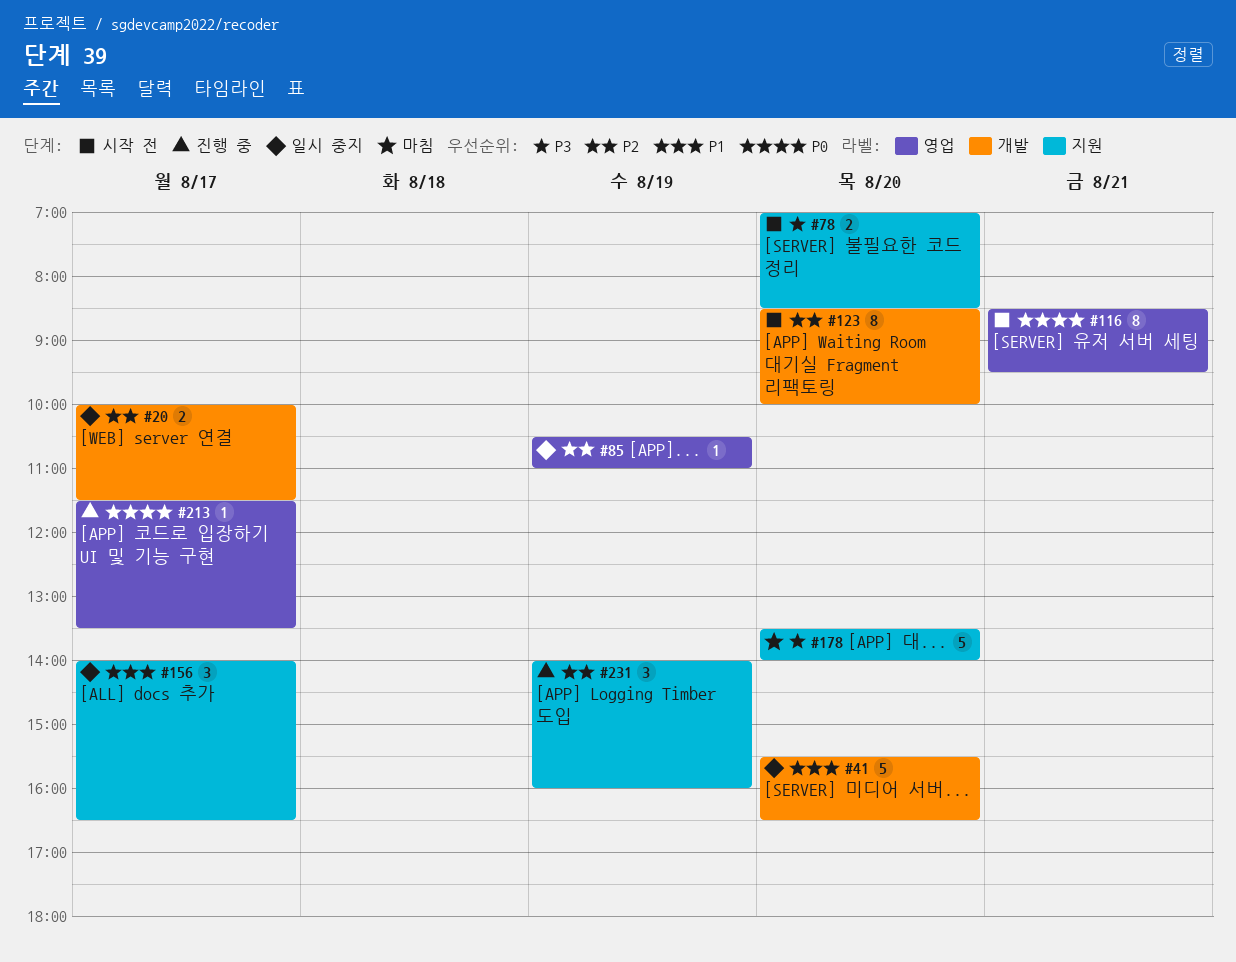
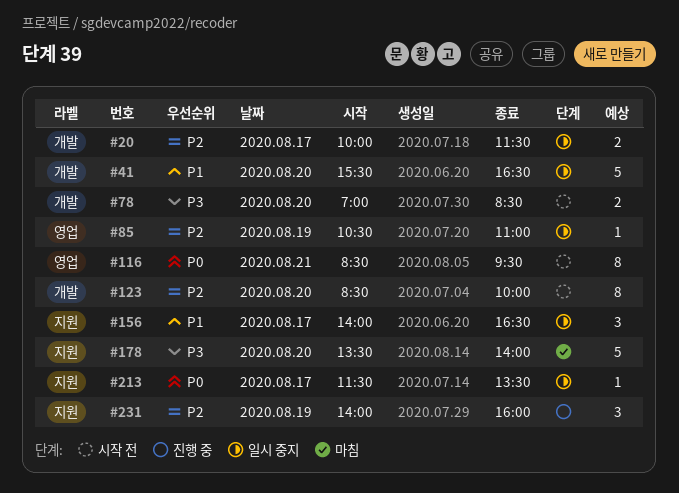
#78, label: 지원 -> 개발
#213, status: 진행 중 -> 일시 중지
#213, label: 영업 -> 지원

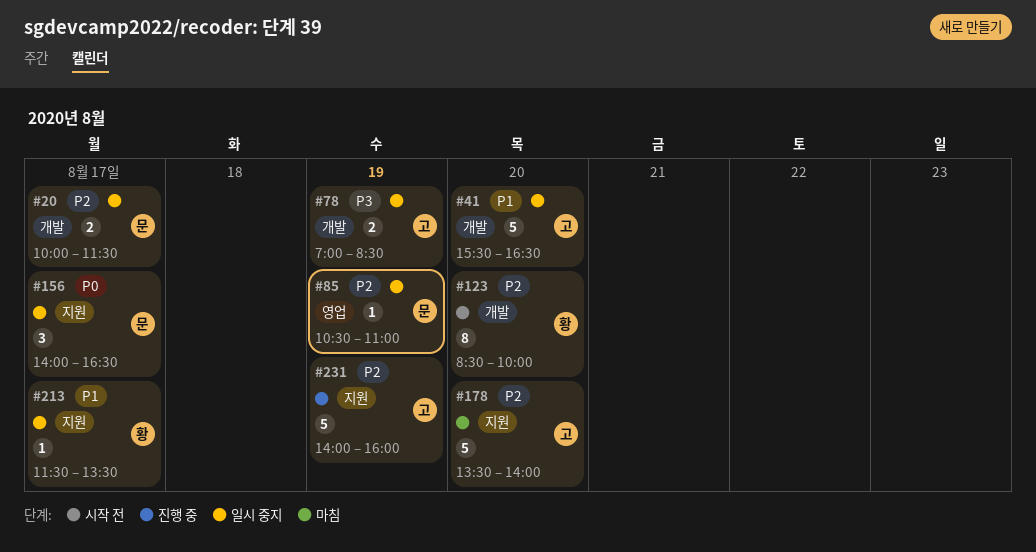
#78, status: 시작 전 -> 일시 중지
#78, day: Aug 20 -> Aug 19
#116: present -> none
#156, priority: P1 -> P0
#178, priority: P3 -> P2
#213, priority: P0 -> P1
#231, estimate: 3 -> 5

